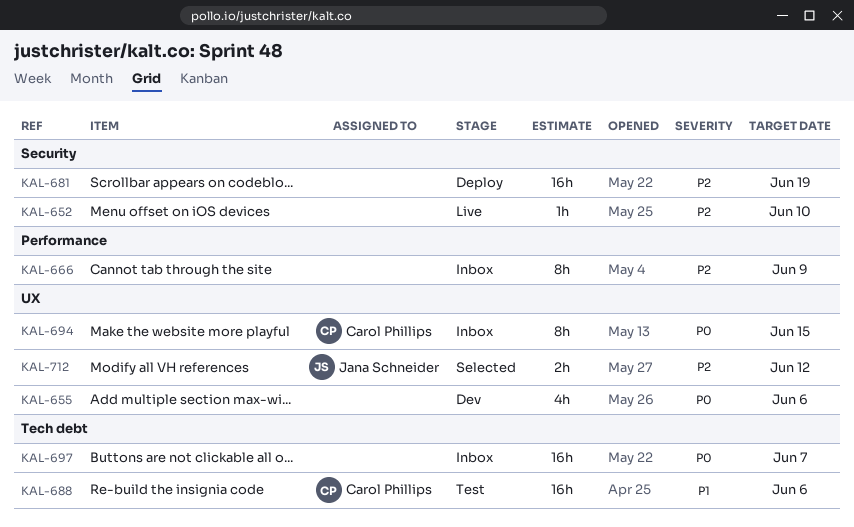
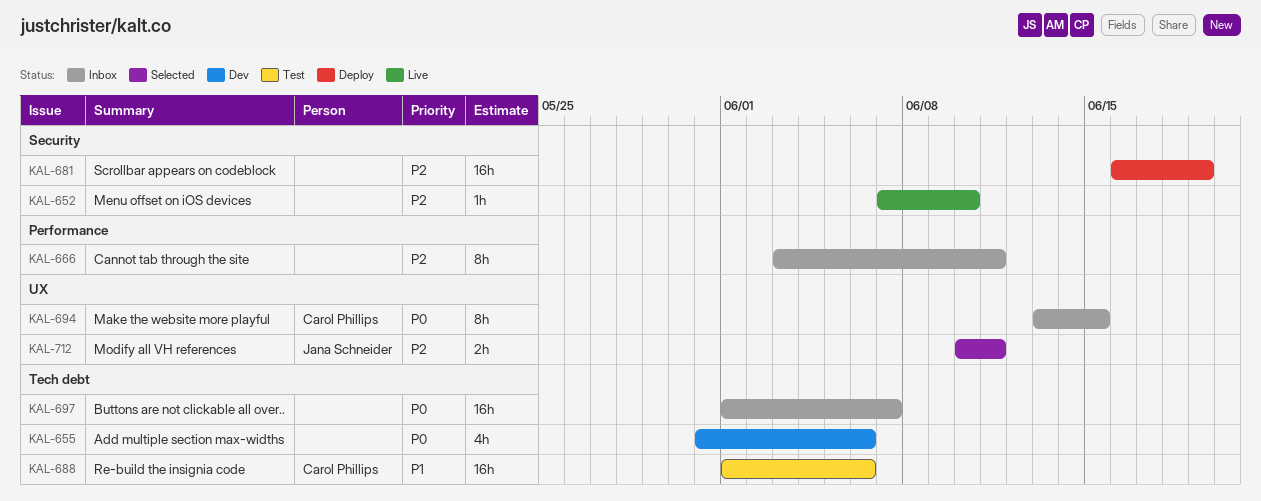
KAL-655, label: UX -> Tech debt
KAL-666, due: Jun 9 -> Jun 11
KAL-712, due: Jun 12 -> Jun 11

